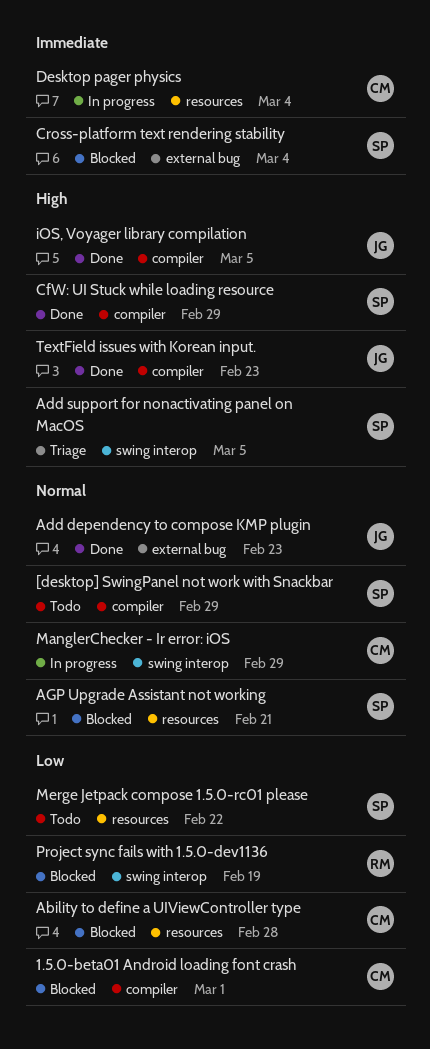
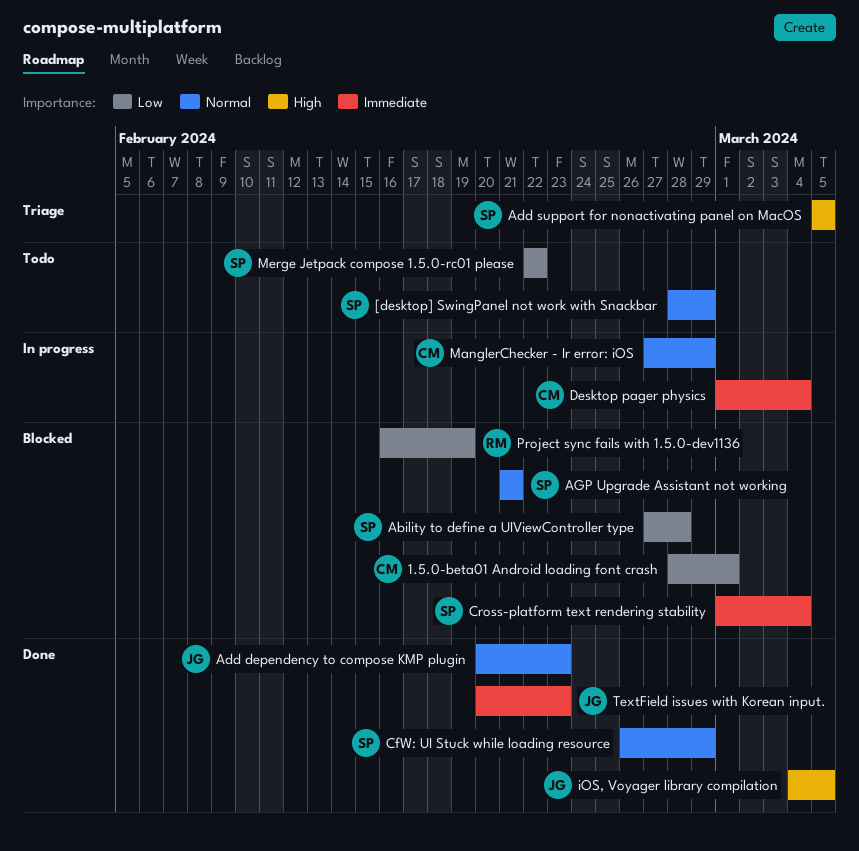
Ability to define a UIViewController type, owner: CM -> SP
CfW: UI Stuck while loading resource, priority: High -> Normal
TextField issues with Korean input., priority: High -> Immediate

